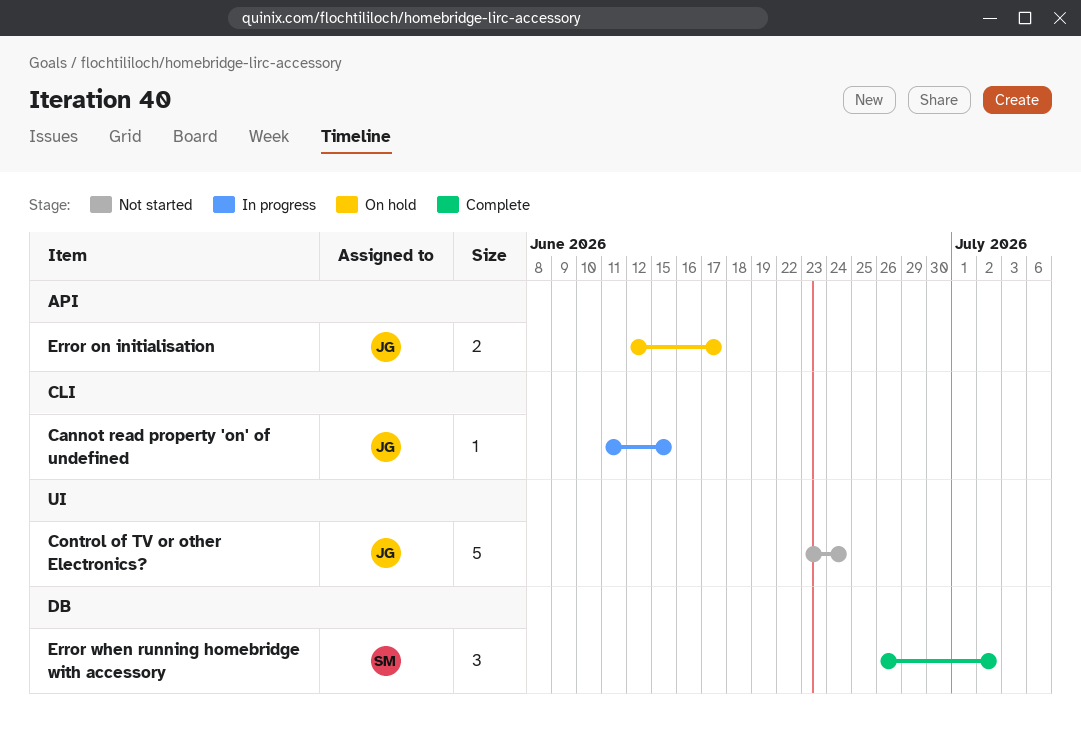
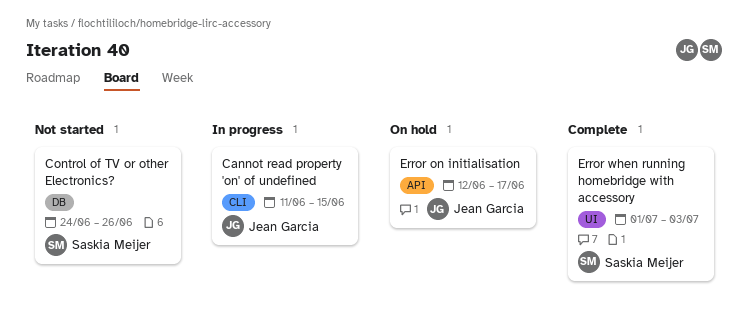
Control of TV or other Electronics?, owner: Jean Garcia -> Saskia Meijer
Control of TV or other Electronics?, label: UI -> DB
Control of TV or other Electronics?, start: Jun 23 -> Jun 24
Control of TV or other Electronics?, due: Jun 24 -> Jun 26
Error when running homebridge with accessory, label: DB -> UI
Error when running homebridge with accessory, start: Jun 26 -> Jul 1
Error when running homebridge with accessory, due: Jul 2 -> Jul 3

